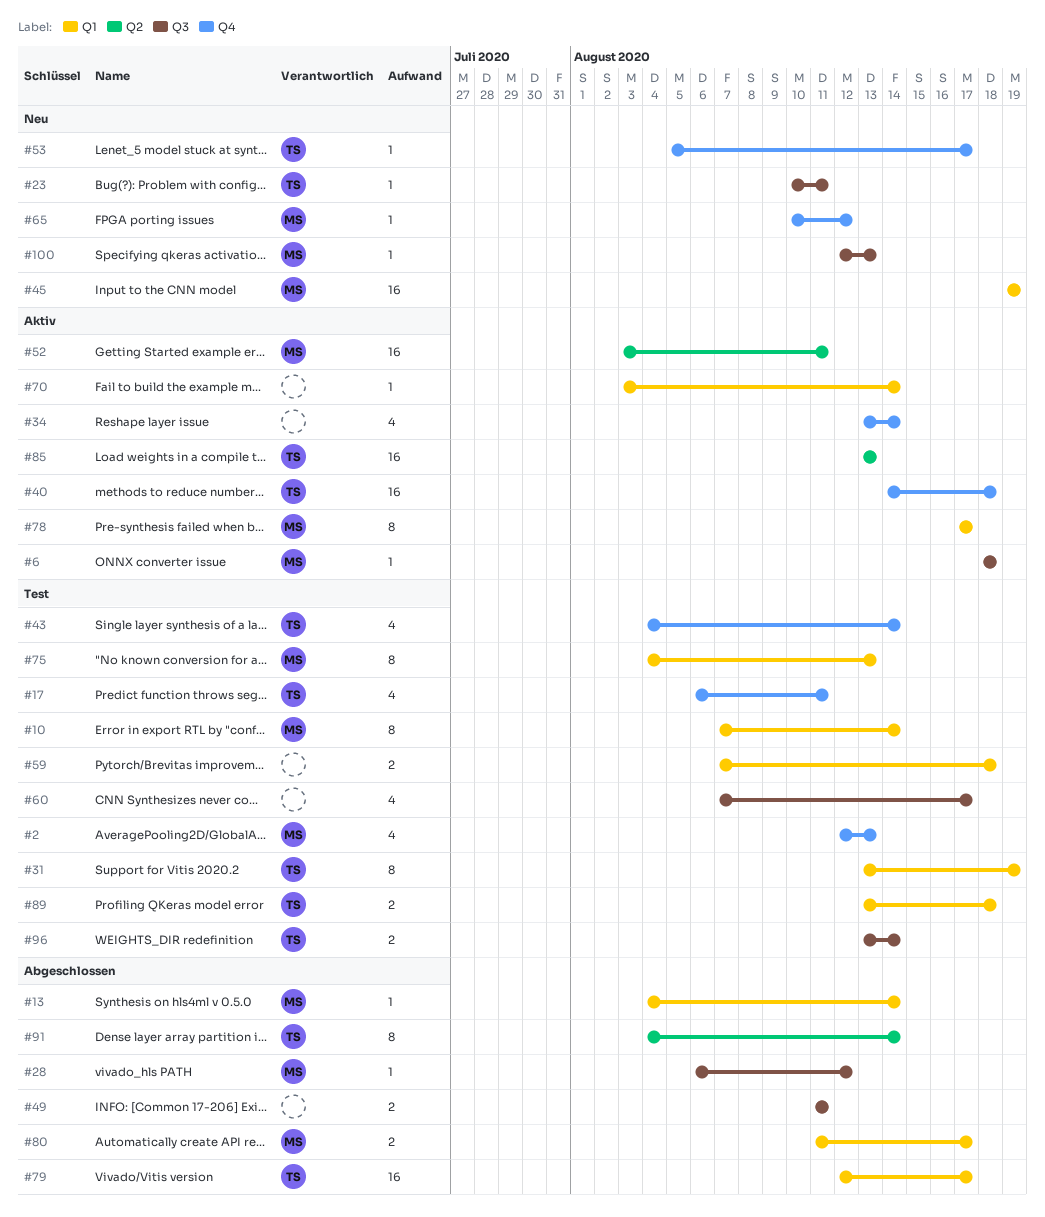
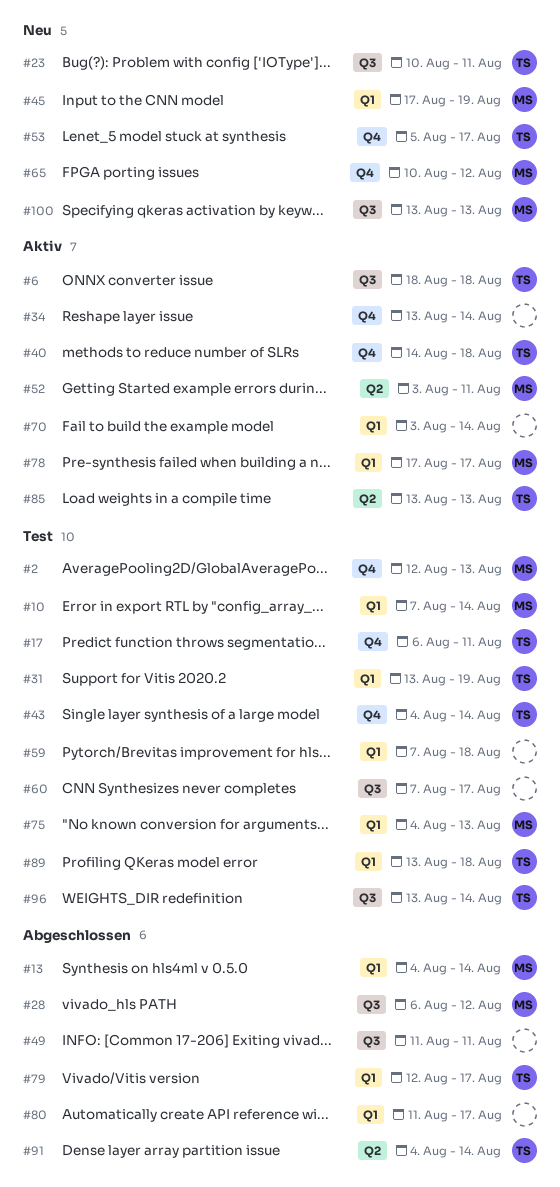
#6, owner: MS -> TS
#45, start: Aug 19 -> Aug 17
#80, owner: MS -> none
#100, start: Aug 12 -> Aug 13

